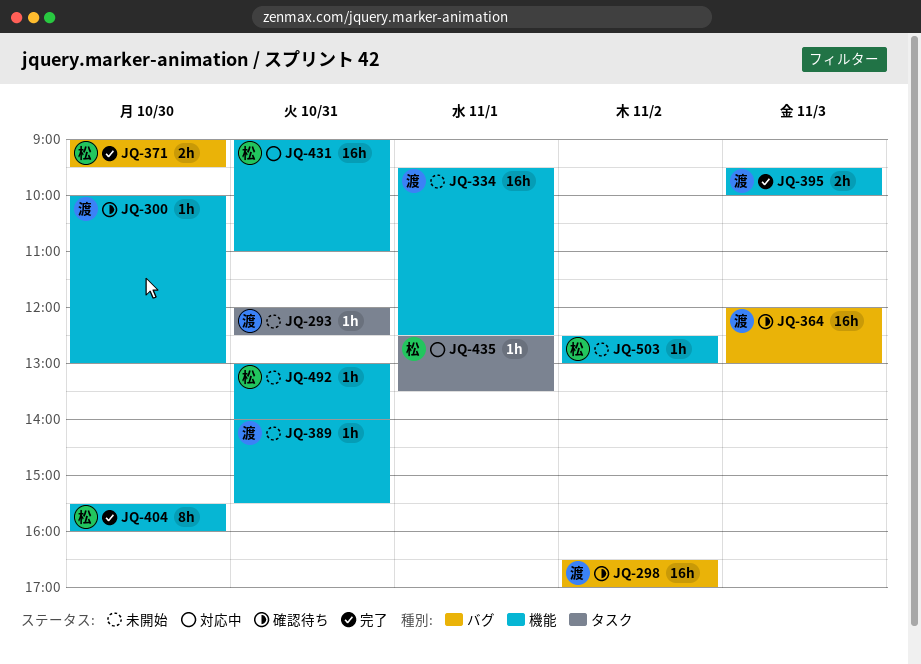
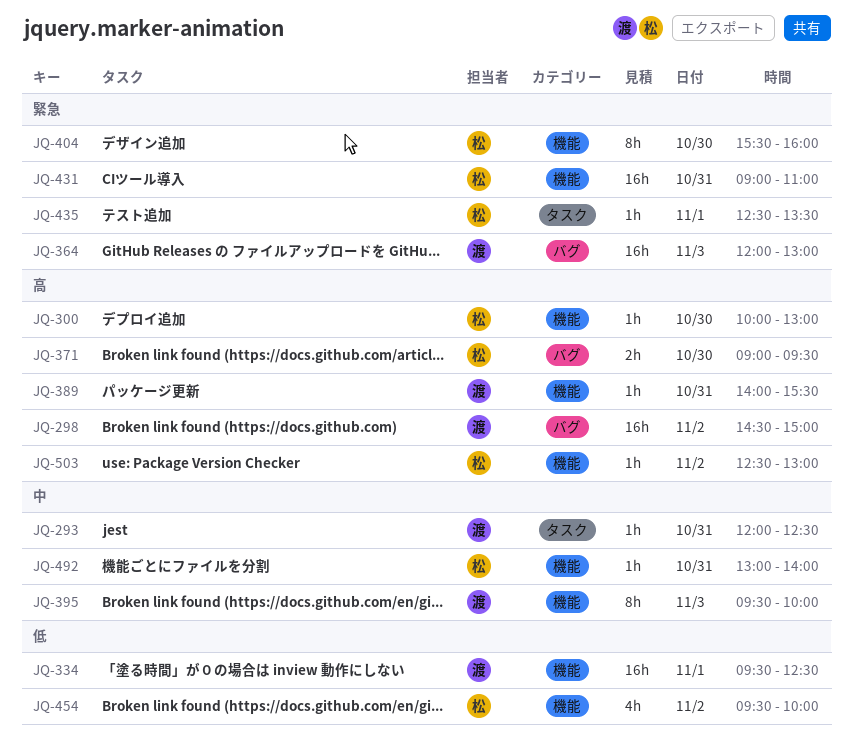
JQ-298, begins: 16:30 -> 14:30
JQ-298, ends: 17:00 -> 15:00
JQ-300, owner: 渡 -> 松
JQ-395, estimate: 2h -> 8h
JQ-454: none -> present

